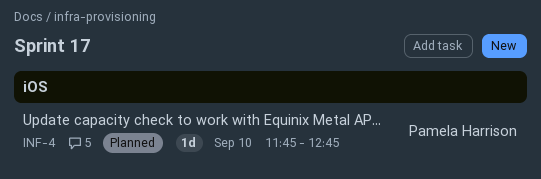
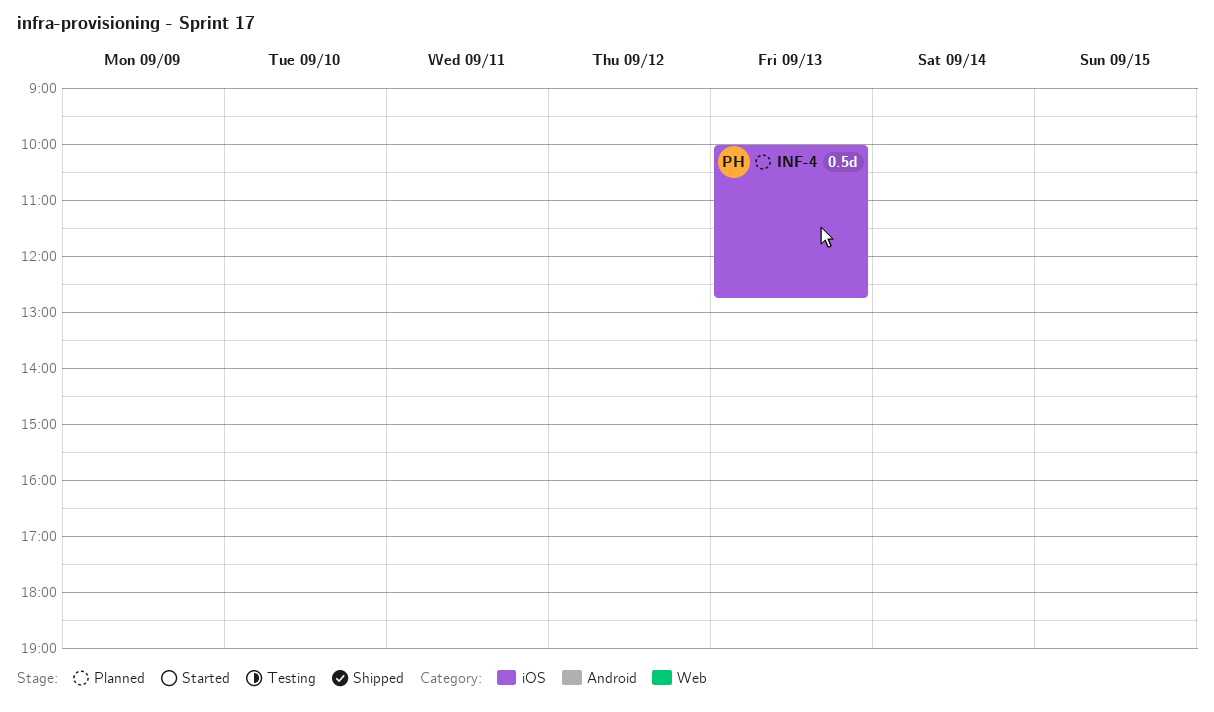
INF-4, estimate: 1d -> 0.5d
INF-4, day: Sep 10 -> Sep 13
INF-4, begins: 11:45 -> 10:00

